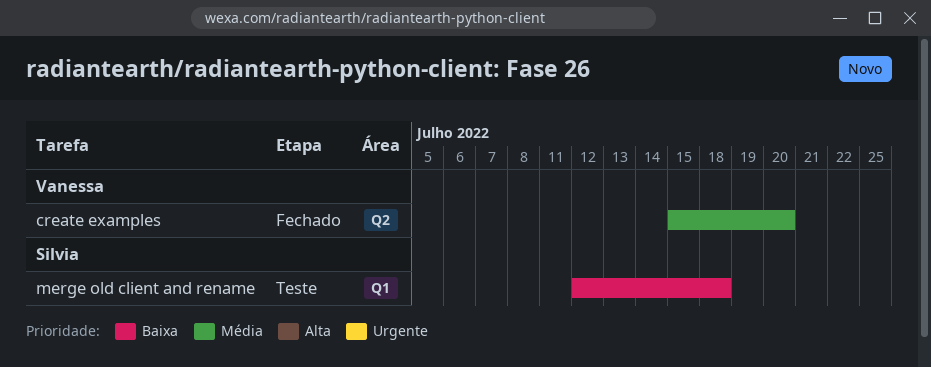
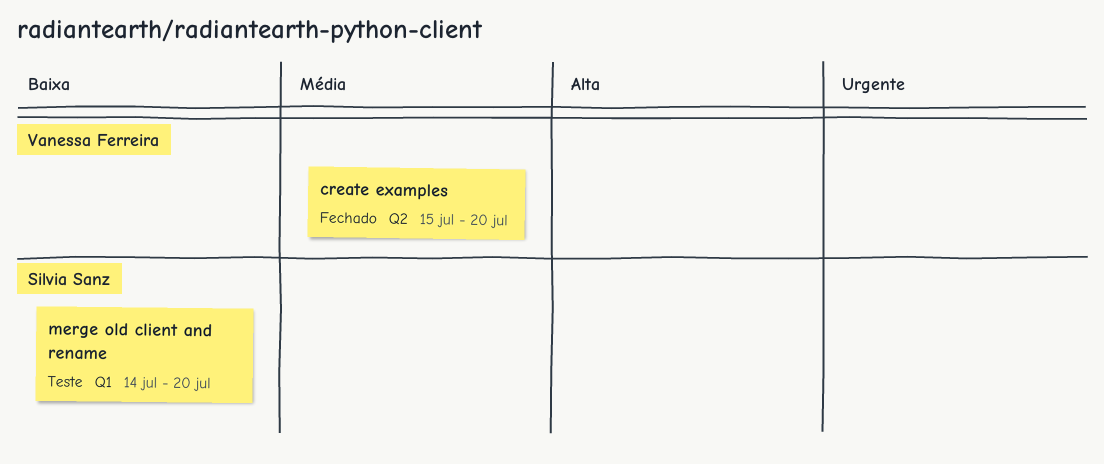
merge old client and rename, start: Jul 12 -> Jul 14
merge old client and rename, due: Jul 18 -> Jul 20

